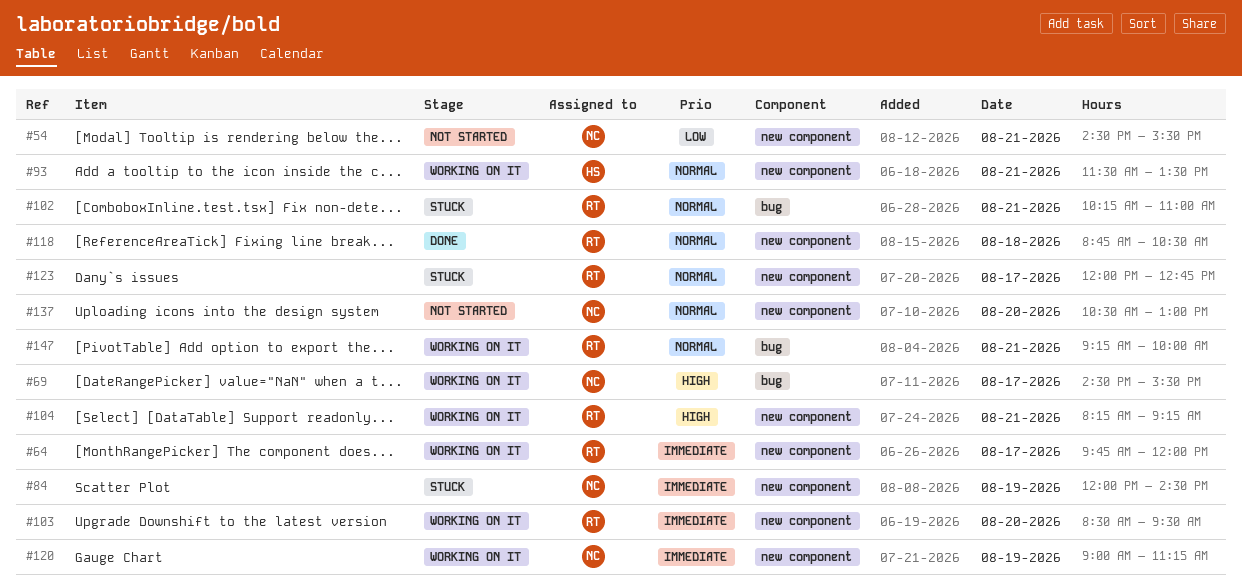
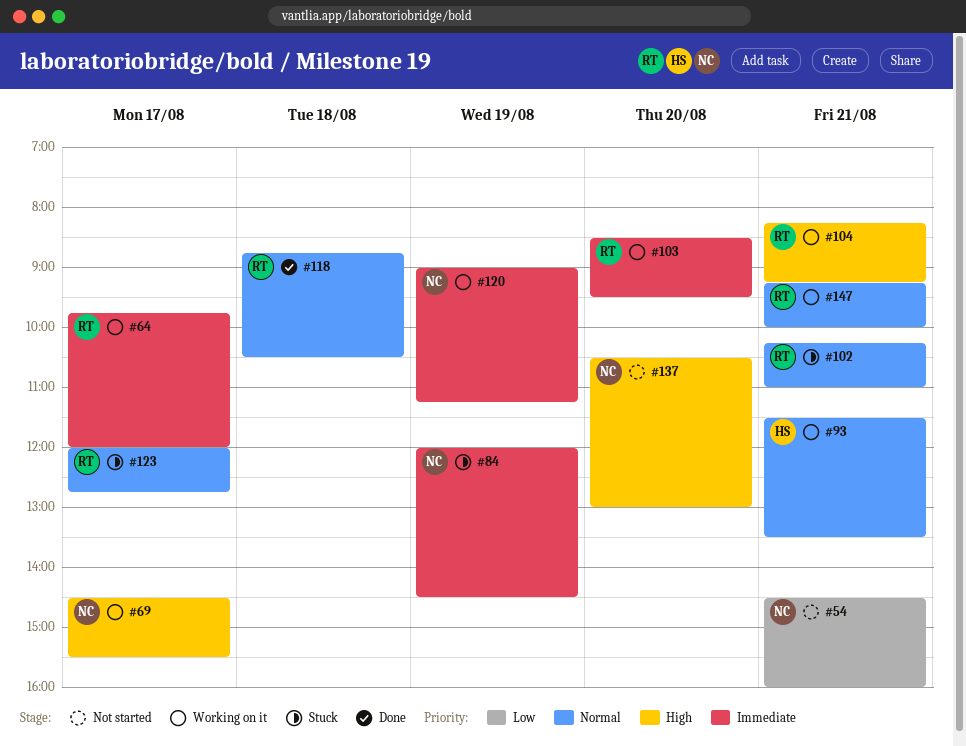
#54, ends: 15:30 -> 16:00
#137, priority: Normal -> High

